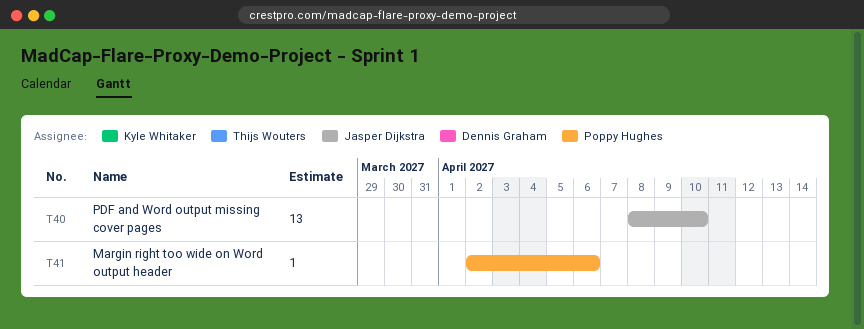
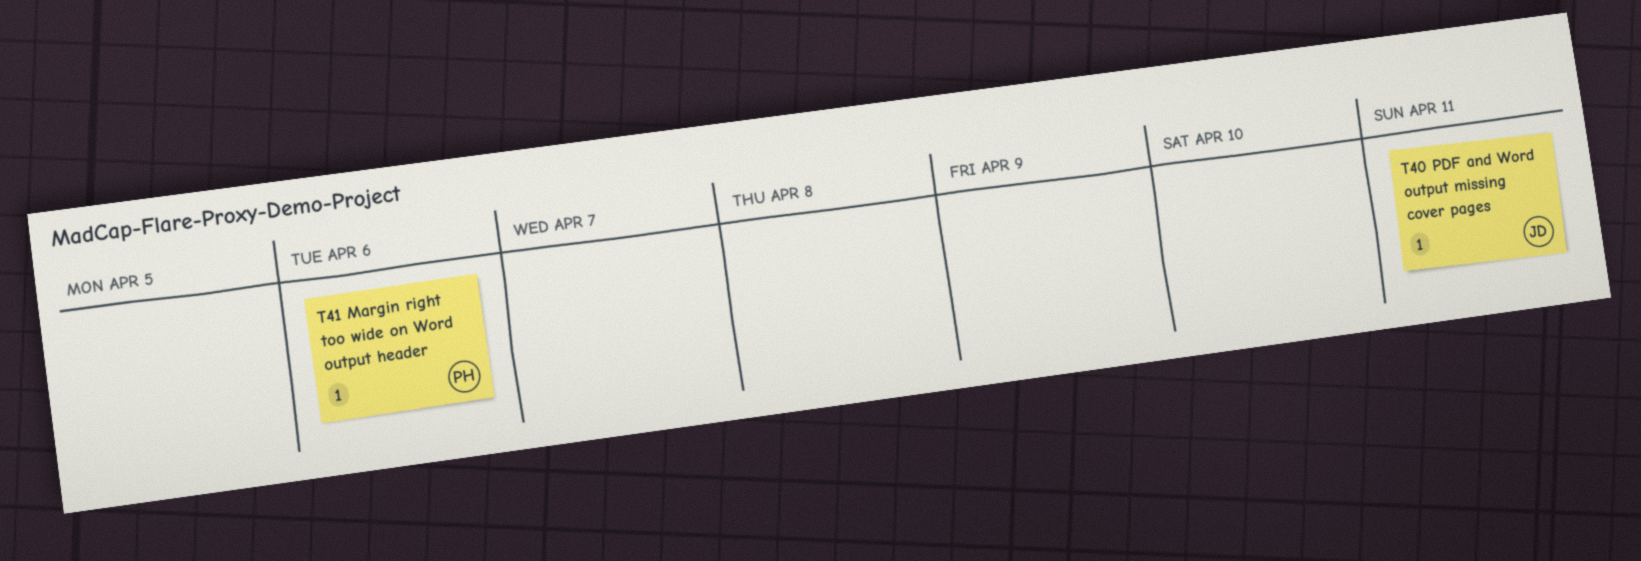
T40, estimate: 13 -> 1
T40, due: Apr 10 -> Apr 11

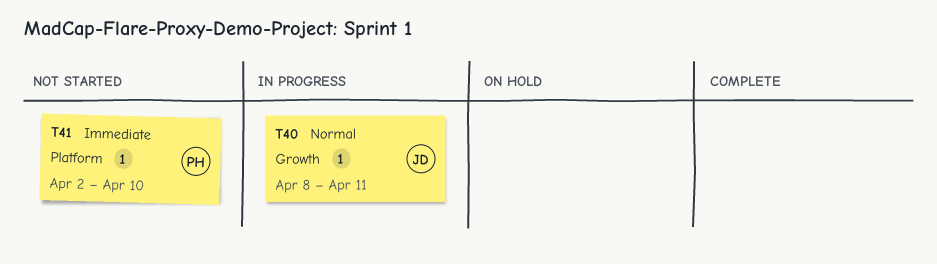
T41, due: Apr 6 -> Apr 10

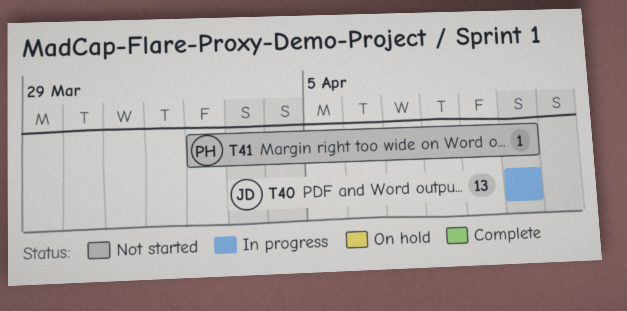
T40, estimate: 1 -> 13
T40, start: Apr 8 -> Apr 10
T40, due: Apr 11 -> Apr 10

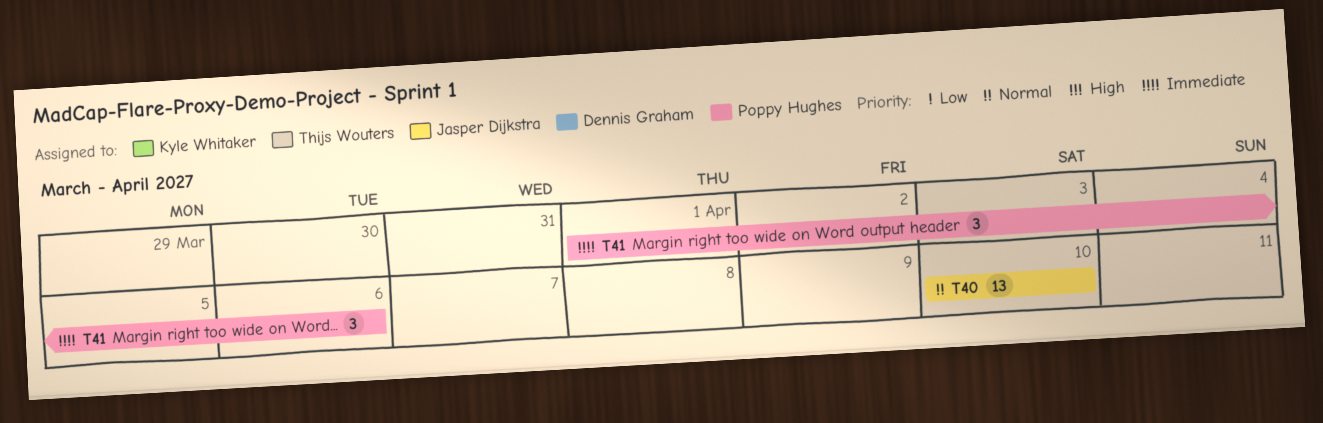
T41, estimate: 1 -> 3
T41, start: Apr 2 -> Apr 1
T41, due: Apr 10 -> Apr 6

